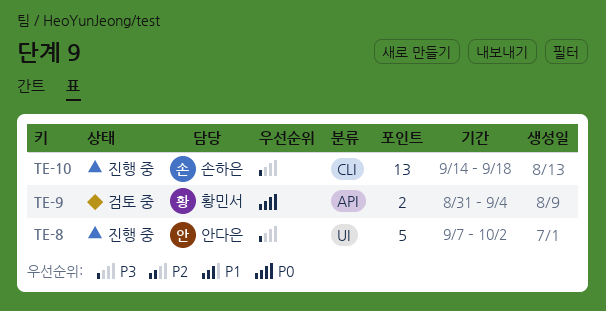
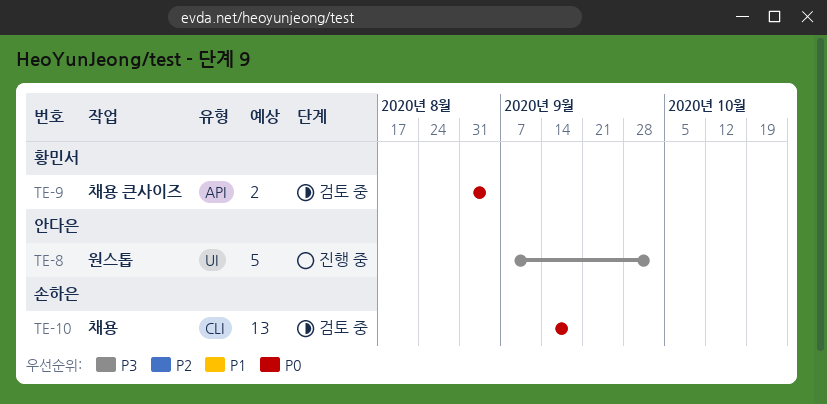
TE-10, status: 진행 중 -> 검토 중
TE-10, priority: P3 -> P0

